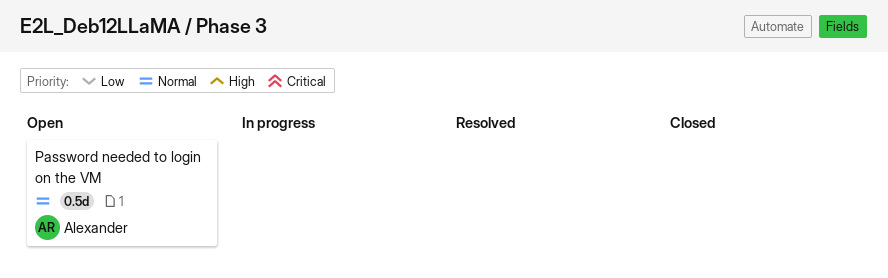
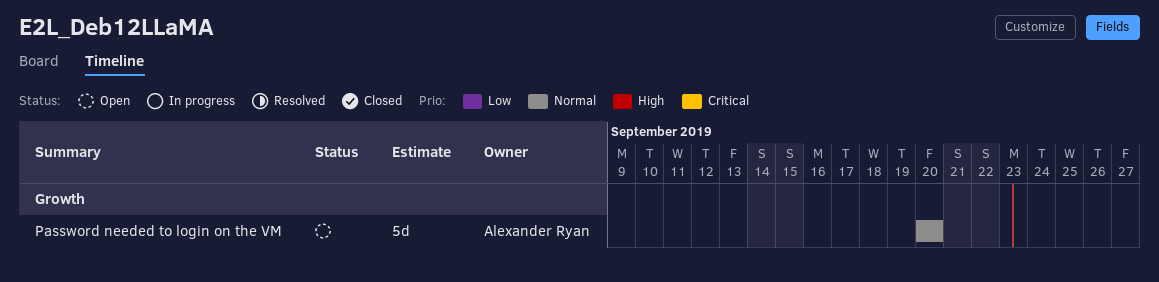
Password needed to login on the VM, estimate: 0.5d -> 5d

